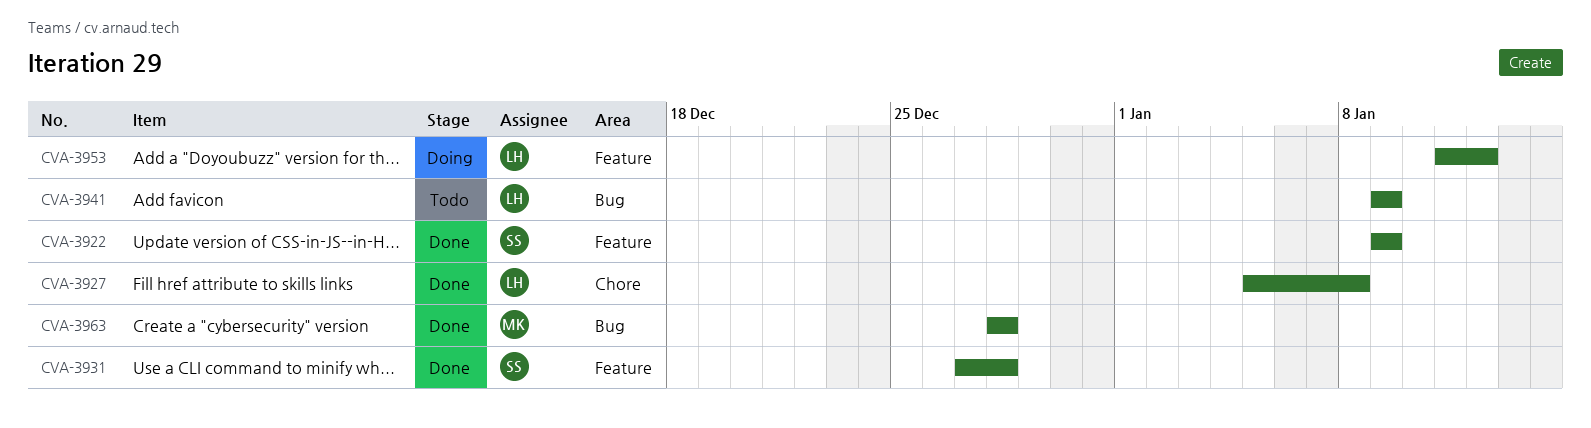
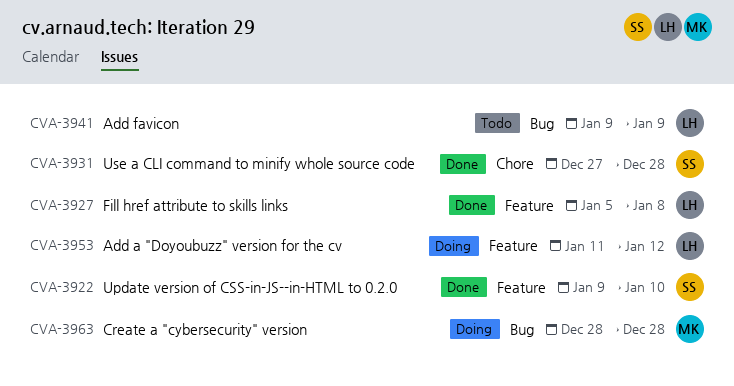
CVA-3922, due: Jan 9 -> Jan 10
CVA-3927, label: Chore -> Feature
CVA-3931, label: Feature -> Chore
CVA-3963, status: Done -> Doing

